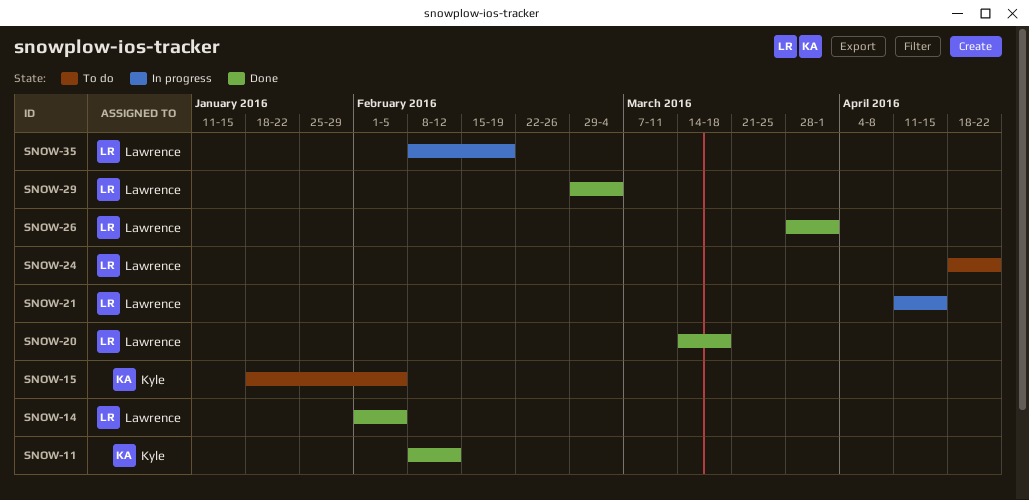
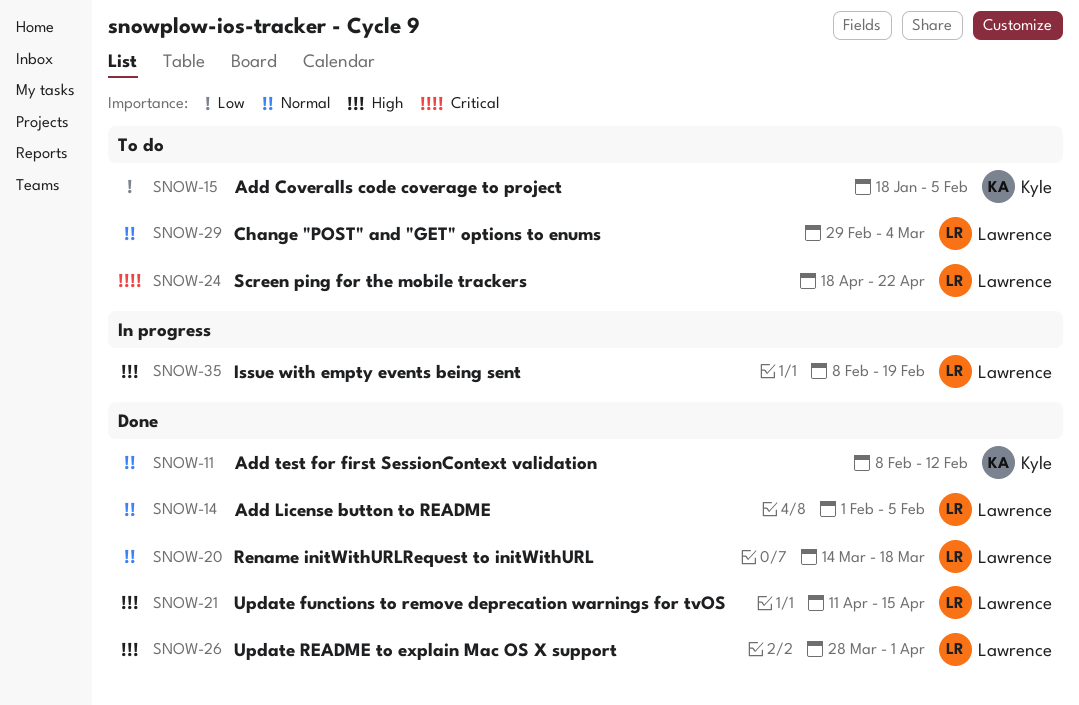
SNOW-21, status: In progress -> Done
SNOW-29, status: Done -> To do

